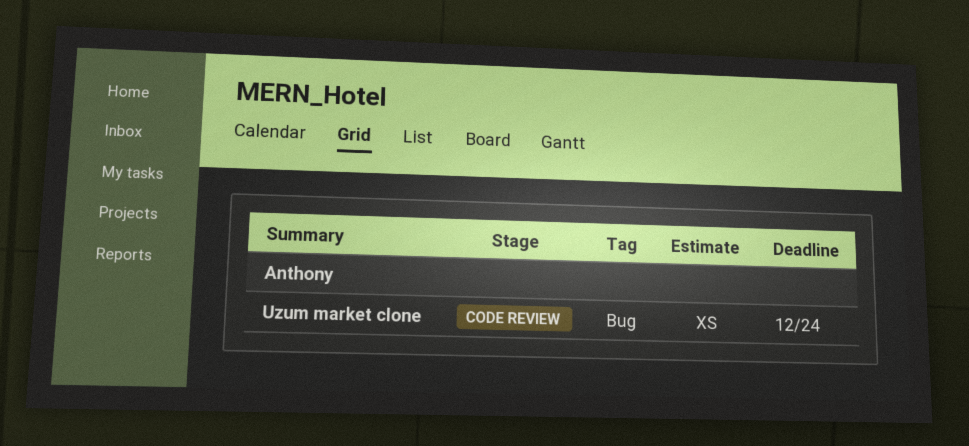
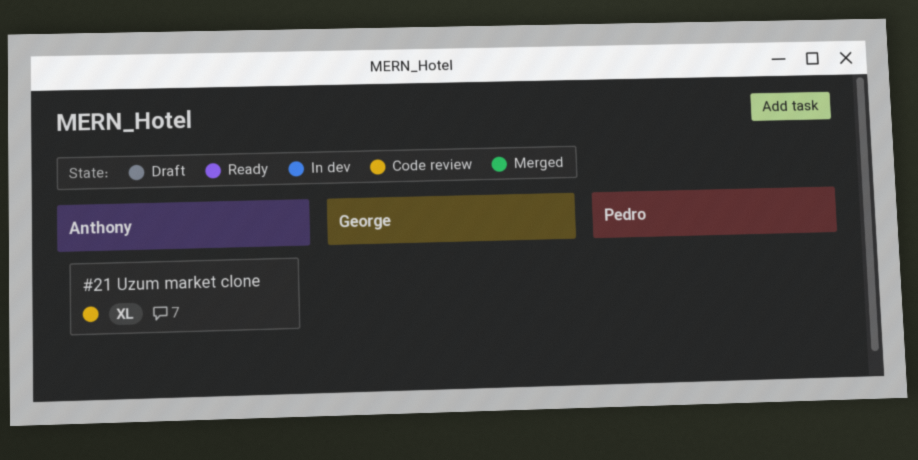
Uzum market clone, estimate: XS -> XL

